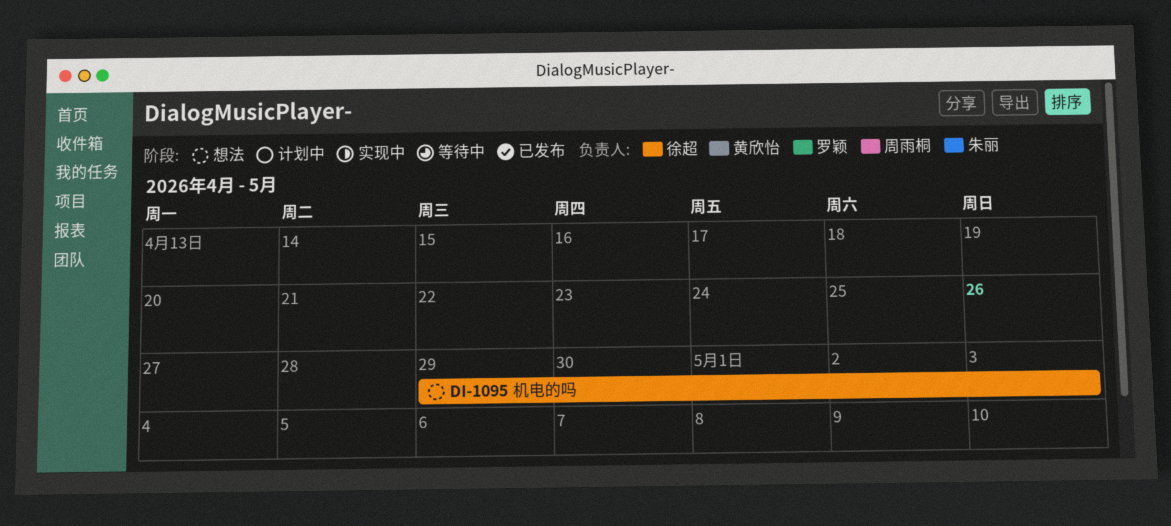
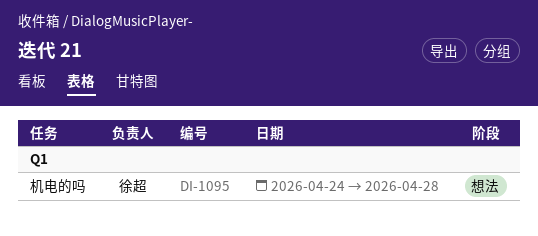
DI-1095, start: Apr 29 -> Apr 24
DI-1095, due: May 3 -> Apr 28

